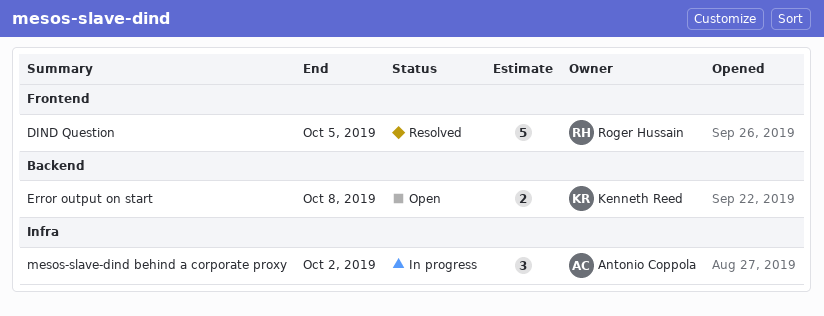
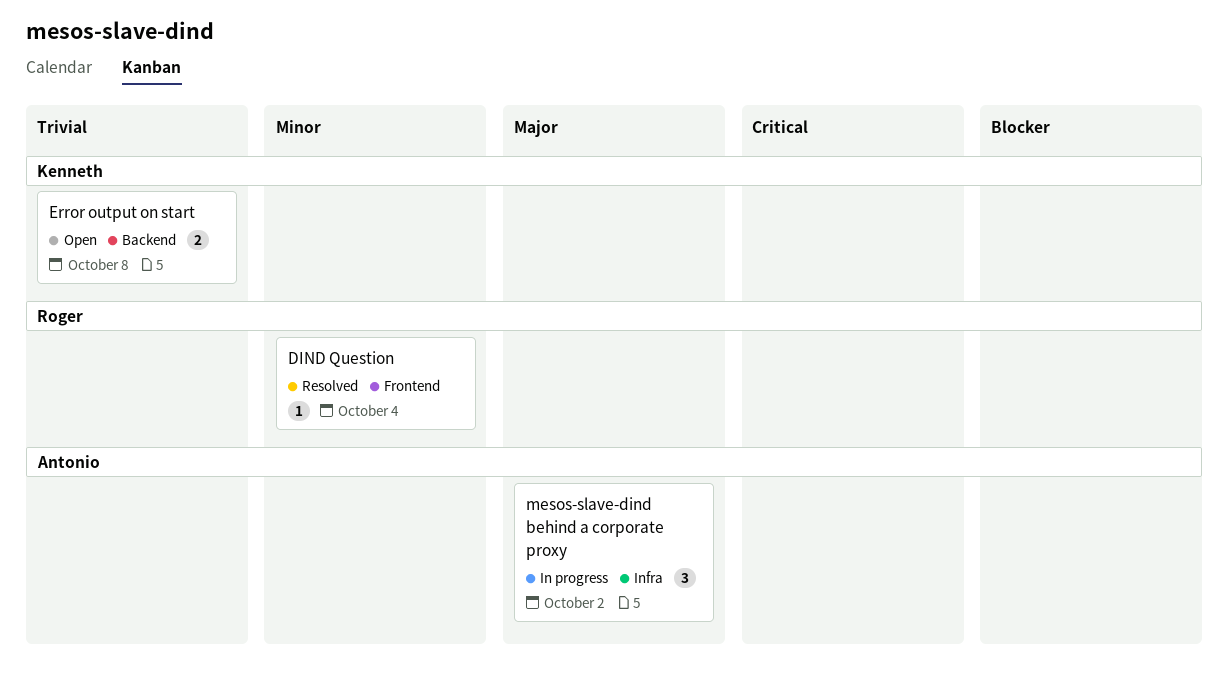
DIND Question, estimate: 5 -> 1
DIND Question, due: Oct 5 -> Oct 4

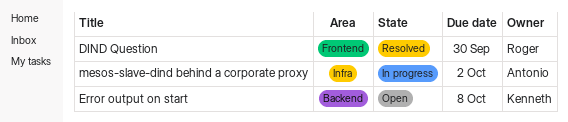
DIND Question, due: Oct 4 -> Sep 30

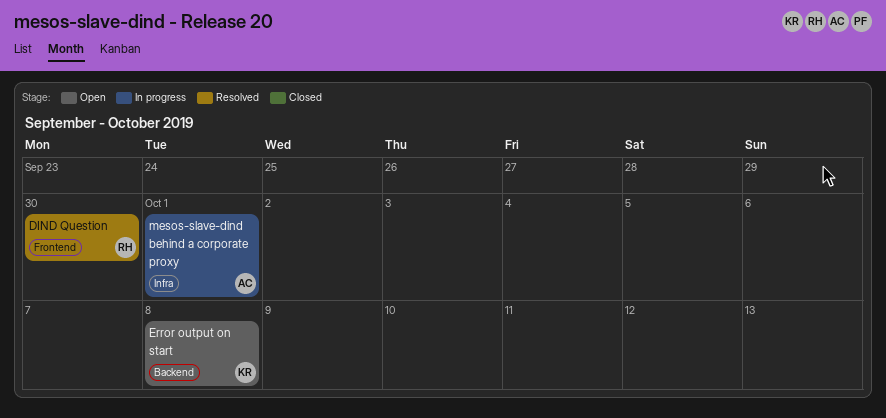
mesos-slave-dind behind a corporate proxy, due: Oct 2 -> Oct 1

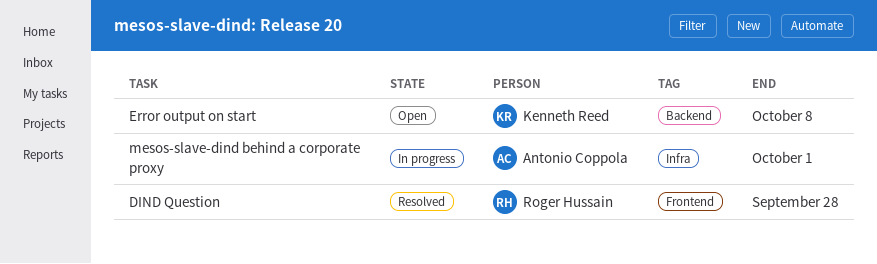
DIND Question, due: Sep 30 -> Sep 28

